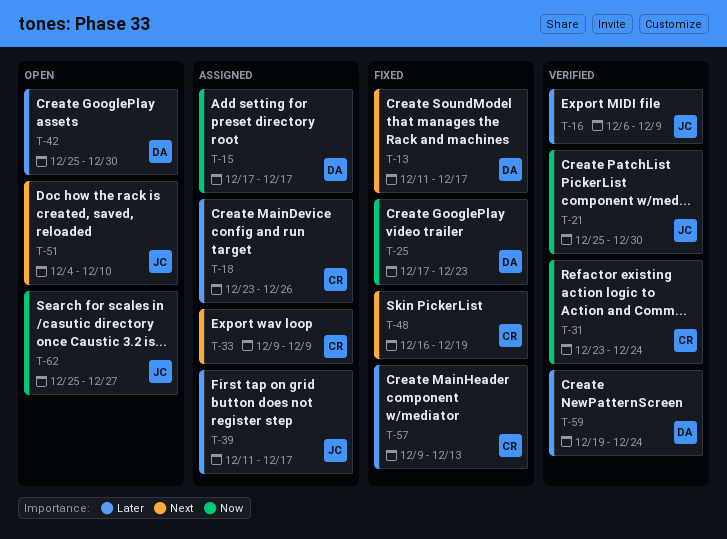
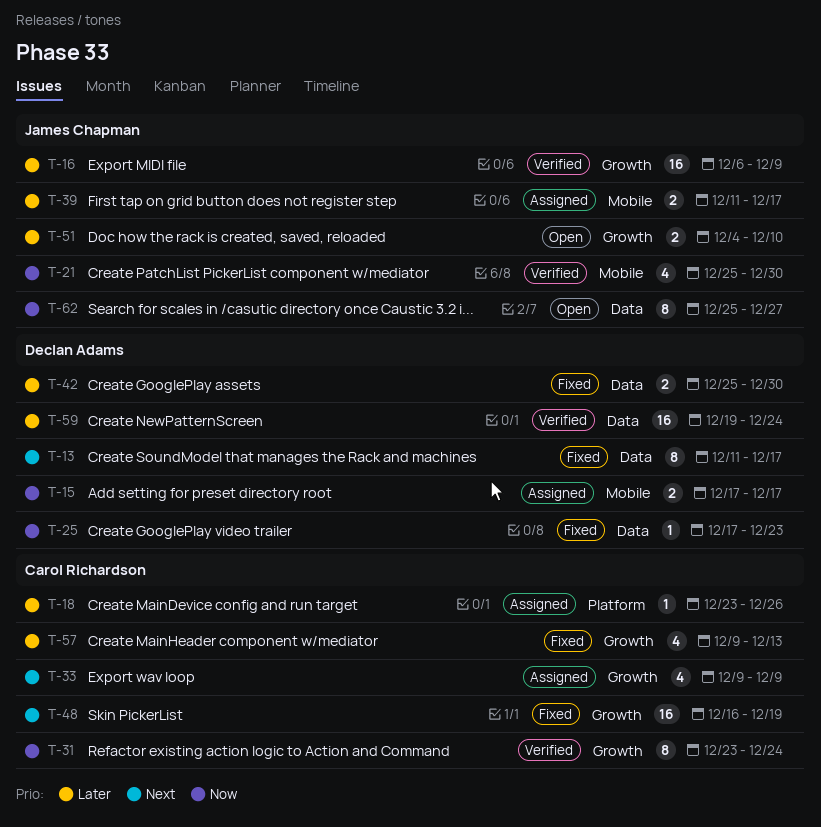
T-42, status: Open -> Fixed
T-51, priority: Next -> Later

